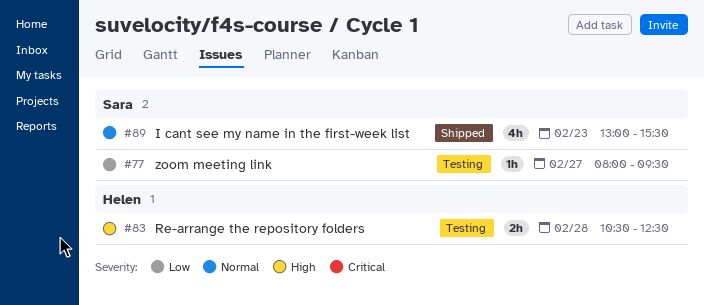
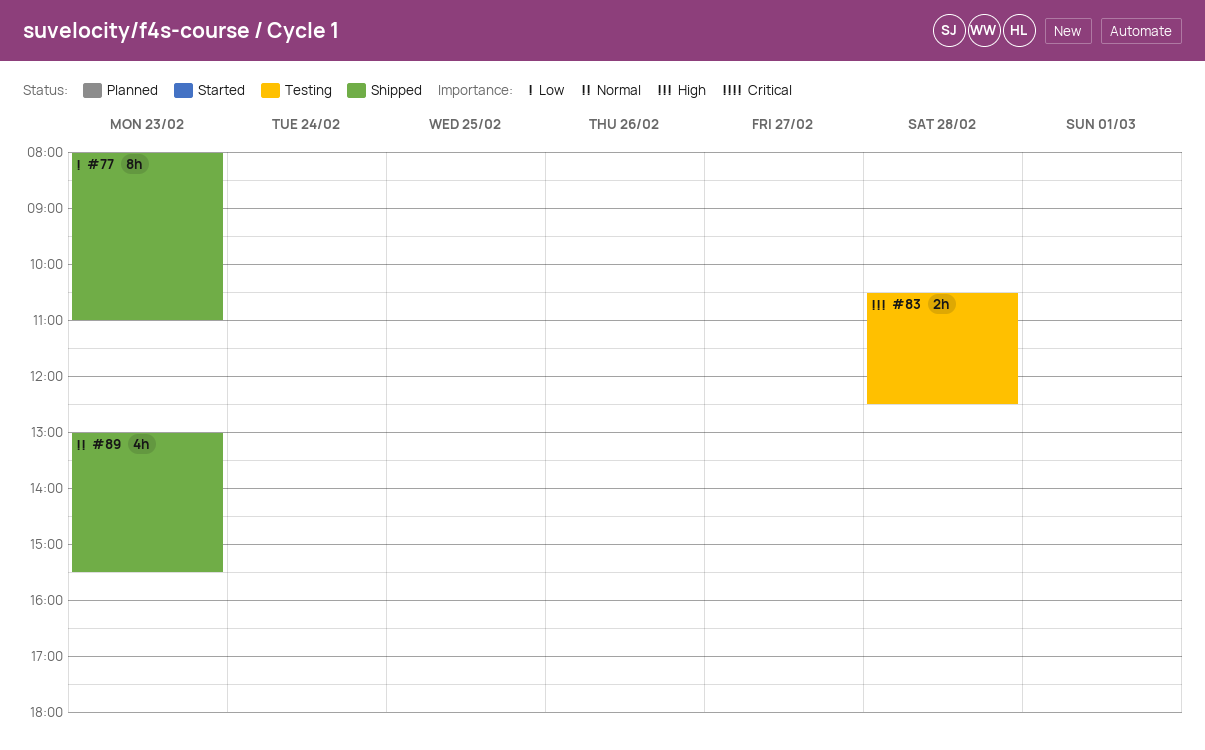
#77, status: Testing -> Shipped
#77, estimate: 1h -> 8h
#77, day: Feb 27 -> Feb 23
#77, ends: 09:30 -> 11:00

